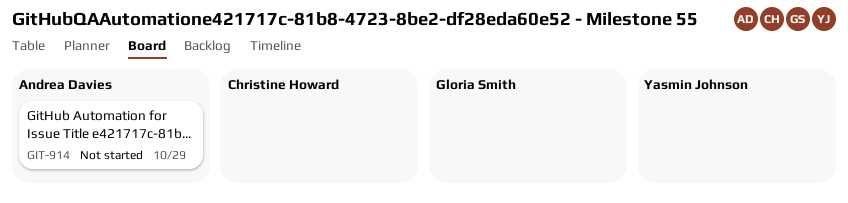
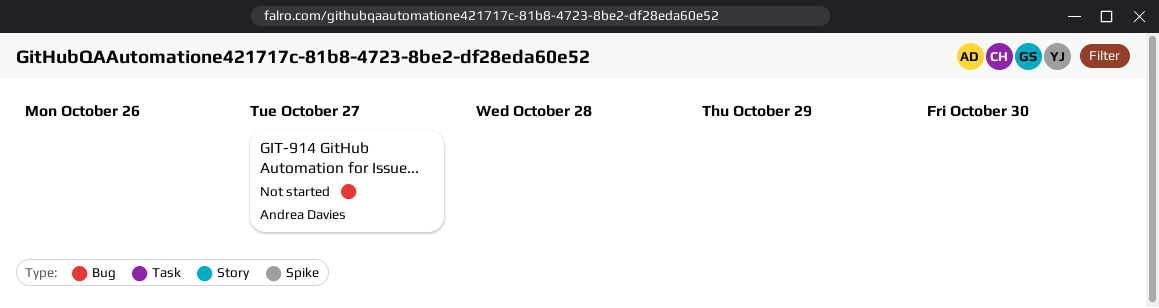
GIT-914, due: Oct 29 -> Oct 27

